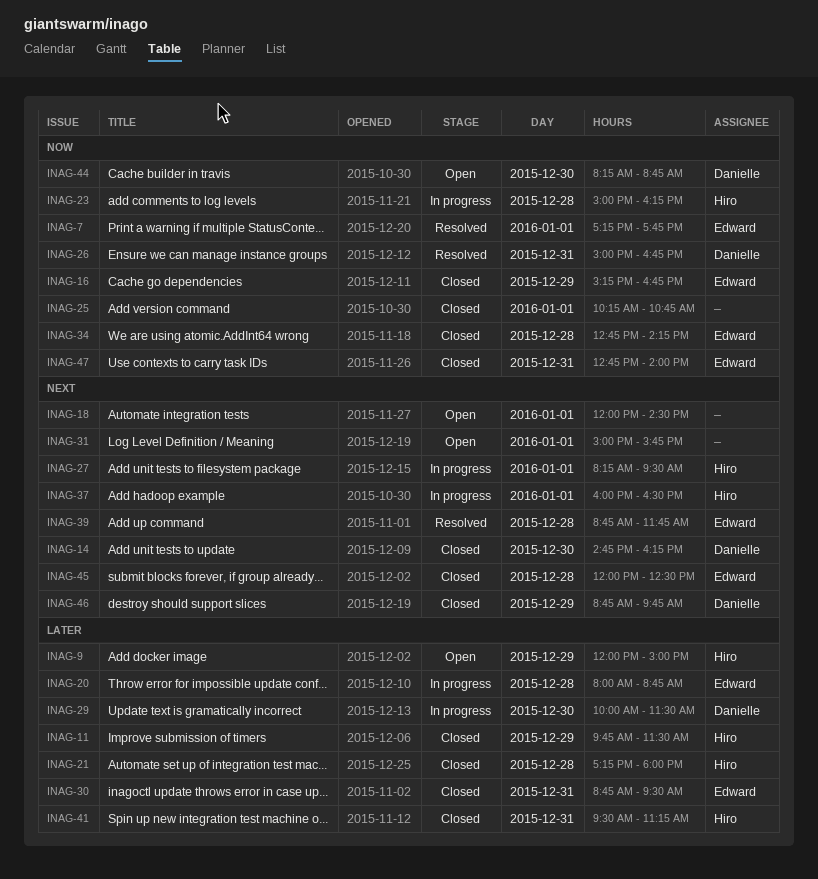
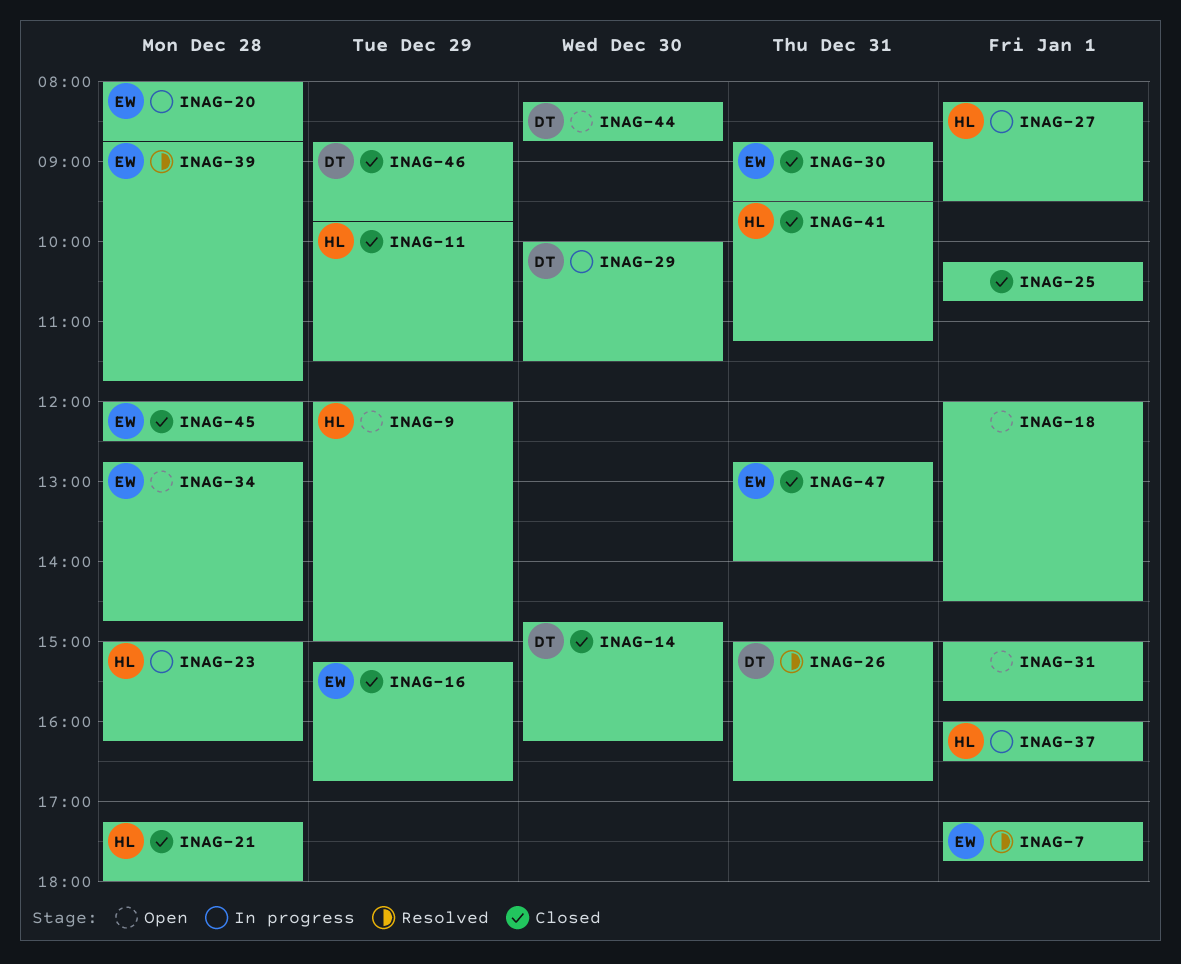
INAG-34, status: Closed -> Open
INAG-34, ends: 14:15 -> 14:45

